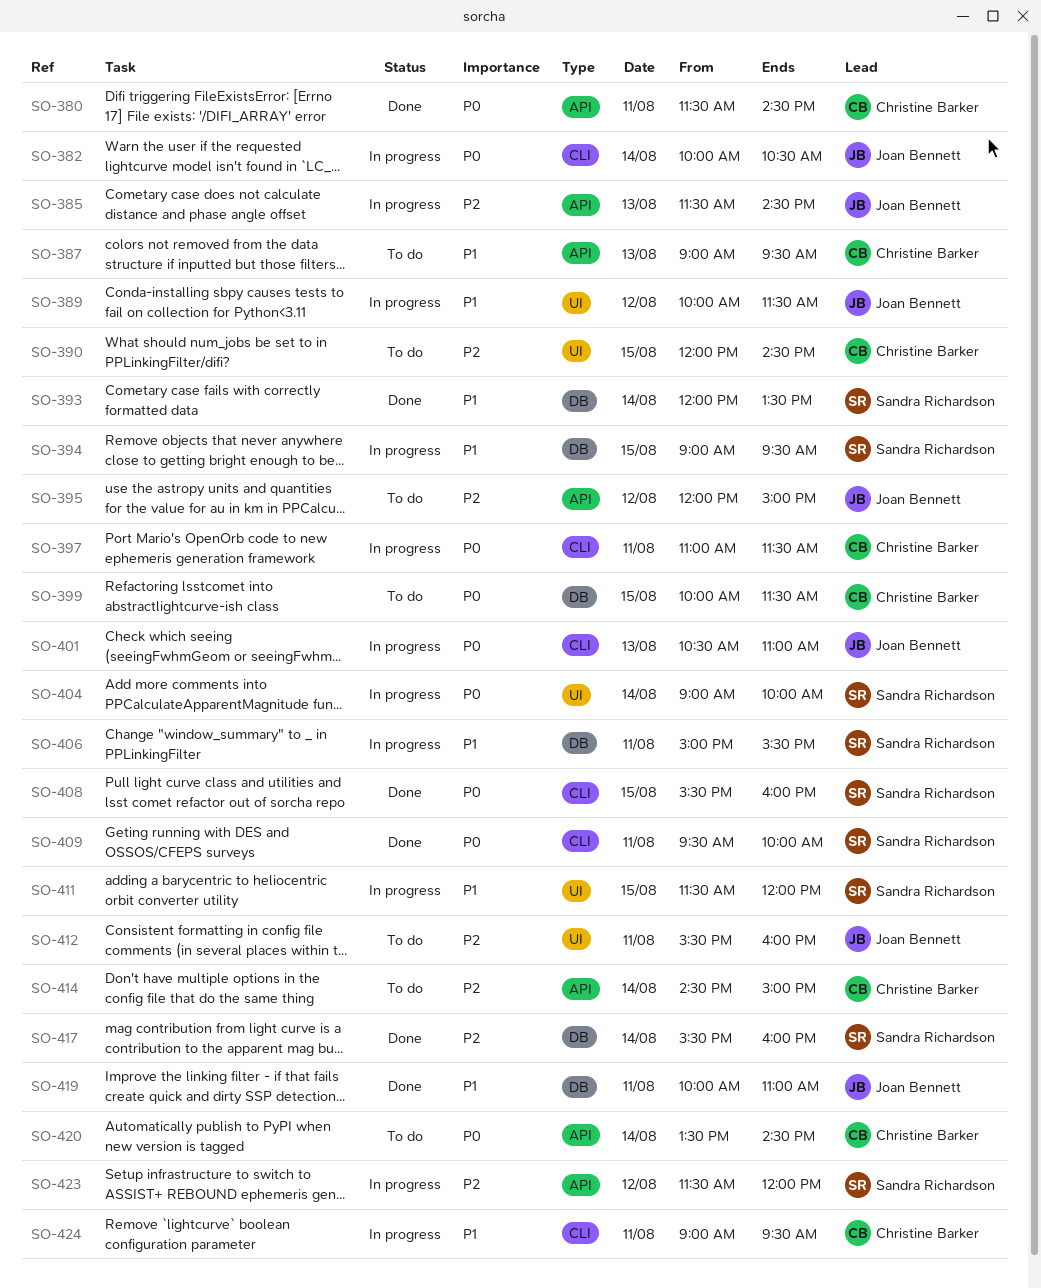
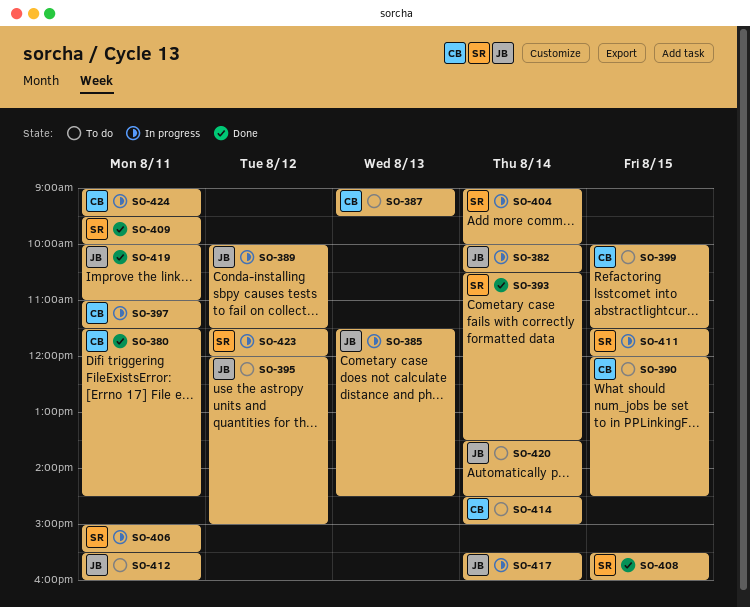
SO-393, begins: 12:00 -> 10:30
SO-394: present -> none
SO-401: present -> none
SO-417, status: Done -> In progress
SO-417, owner: Sandra Richardson -> Joan Bennett
SO-420, owner: Christine Barker -> Joan Bennett

